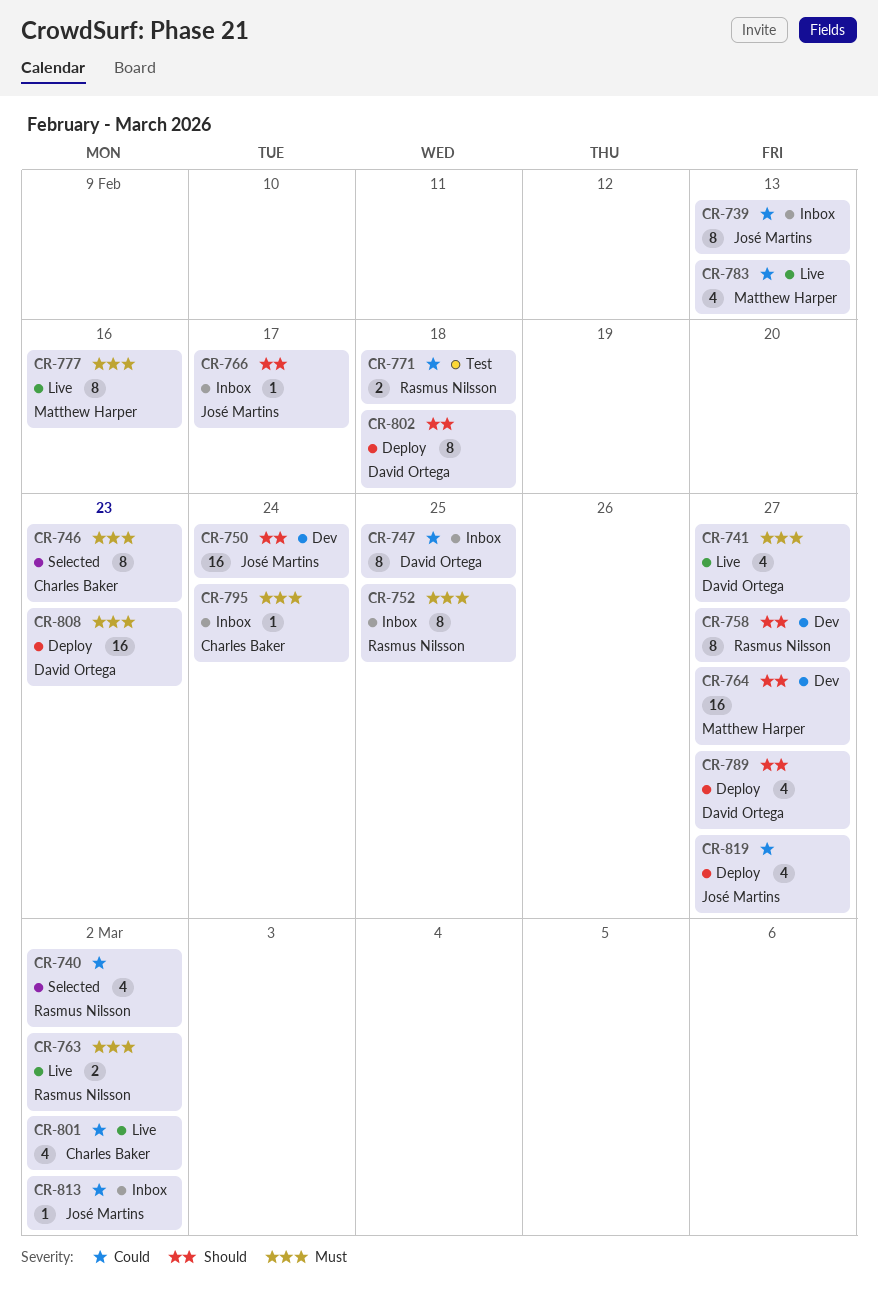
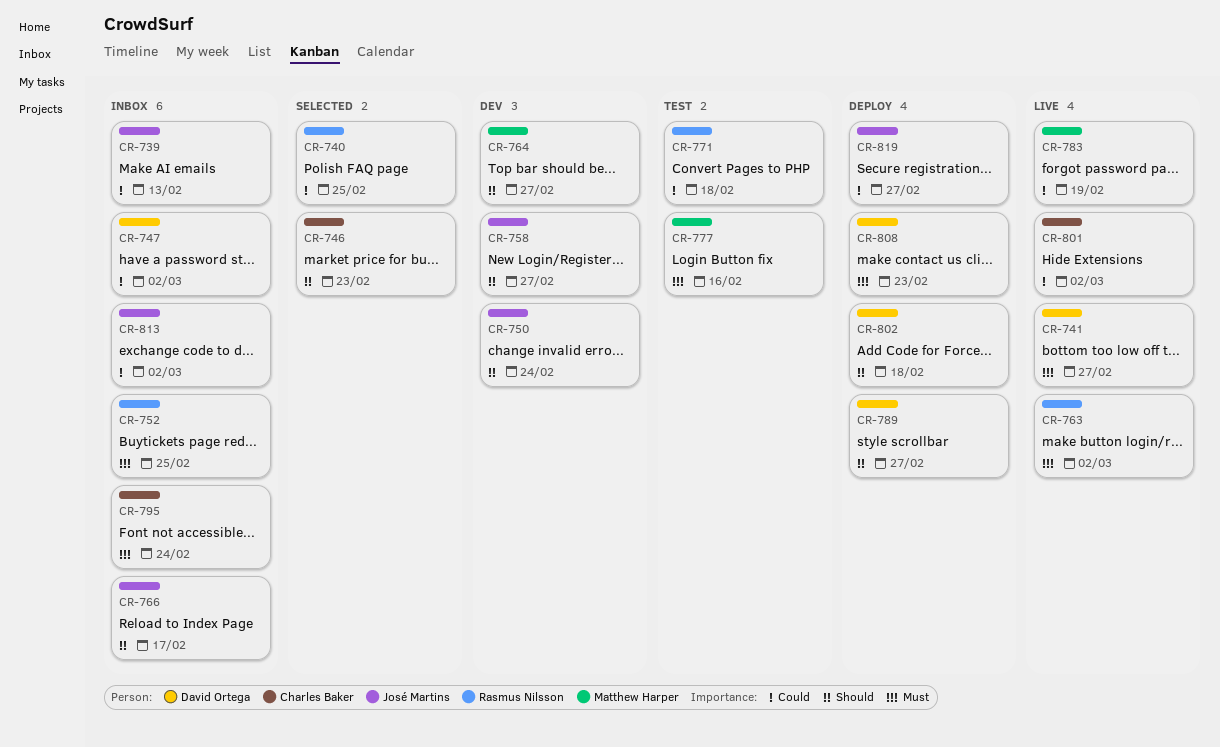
CR-740, due: Mar 2 -> Feb 25
CR-746, priority: Must -> Should
CR-747, due: Feb 25 -> Mar 2
CR-758, owner: Rasmus Nilsson -> José Martins
CR-777, status: Live -> Test
CR-783, due: Feb 13 -> Feb 19

